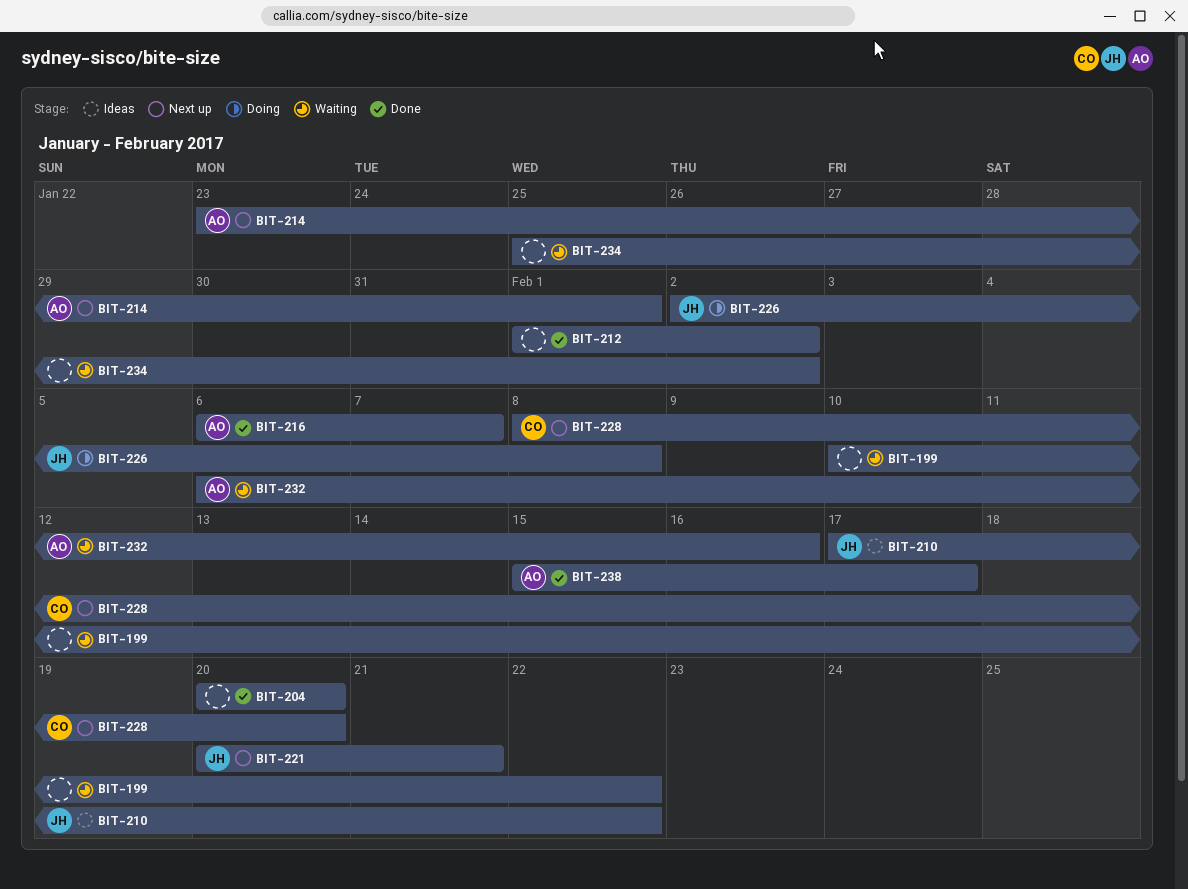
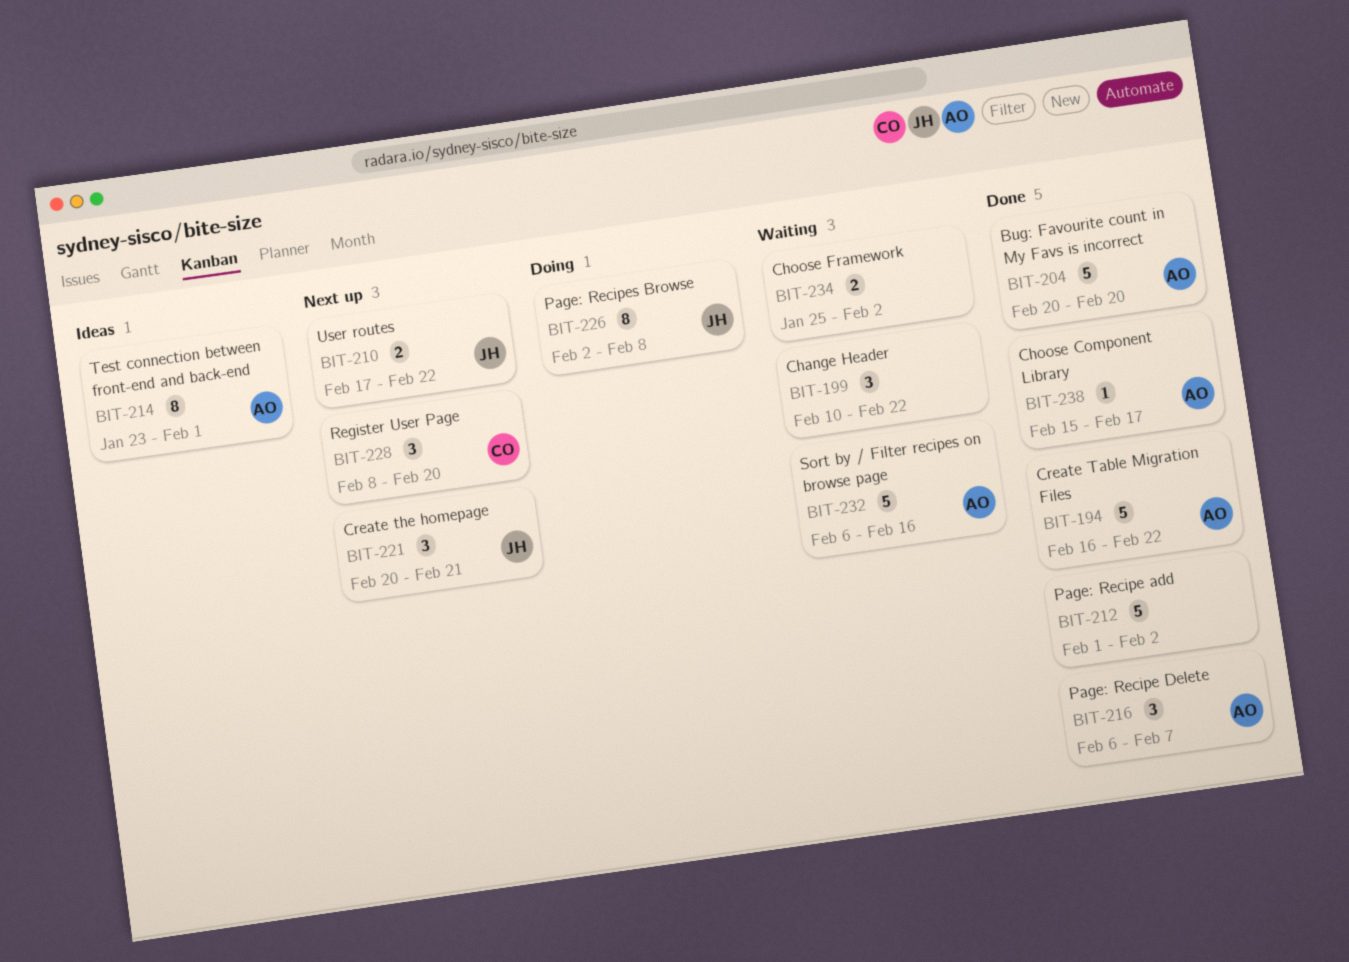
BIT-194: none -> present
BIT-204, owner: none -> AO
BIT-210, status: Ideas -> Next up
BIT-214, status: Next up -> Ideas

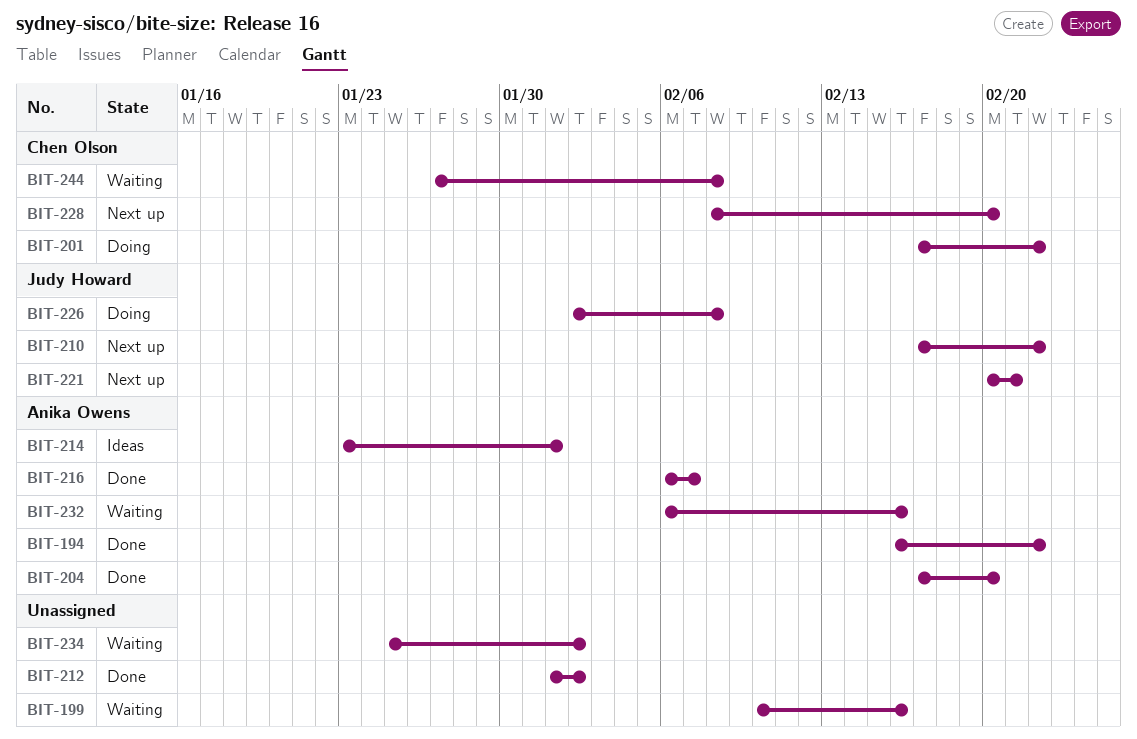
BIT-199, due: Feb 22 -> Feb 16
BIT-201: none -> present
BIT-204, start: Feb 20 -> Feb 17
BIT-238: present -> none
BIT-244: none -> present

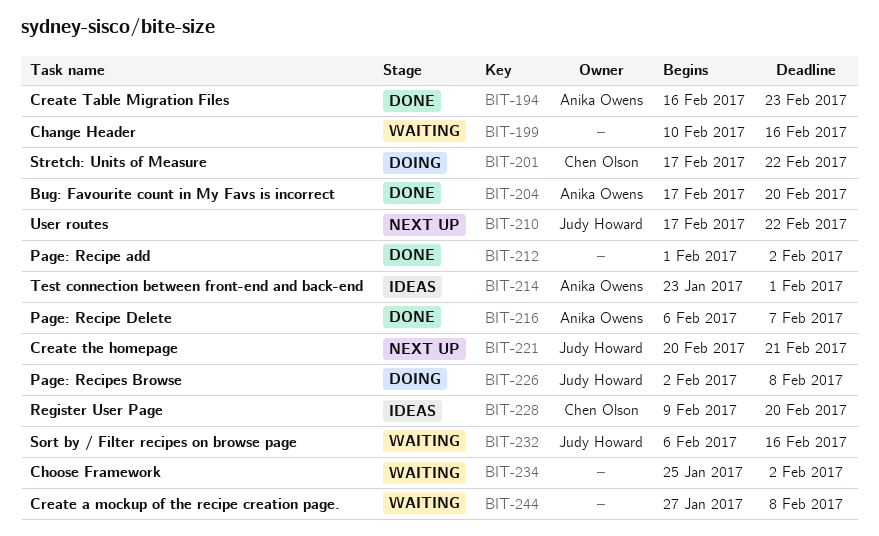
BIT-194, due: Feb 22 -> Feb 23
BIT-228, status: Next up -> Ideas
BIT-228, start: Feb 8 -> Feb 9
BIT-232, owner: Anika Owens -> Judy Howard
BIT-244, owner: Chen Olson -> none

